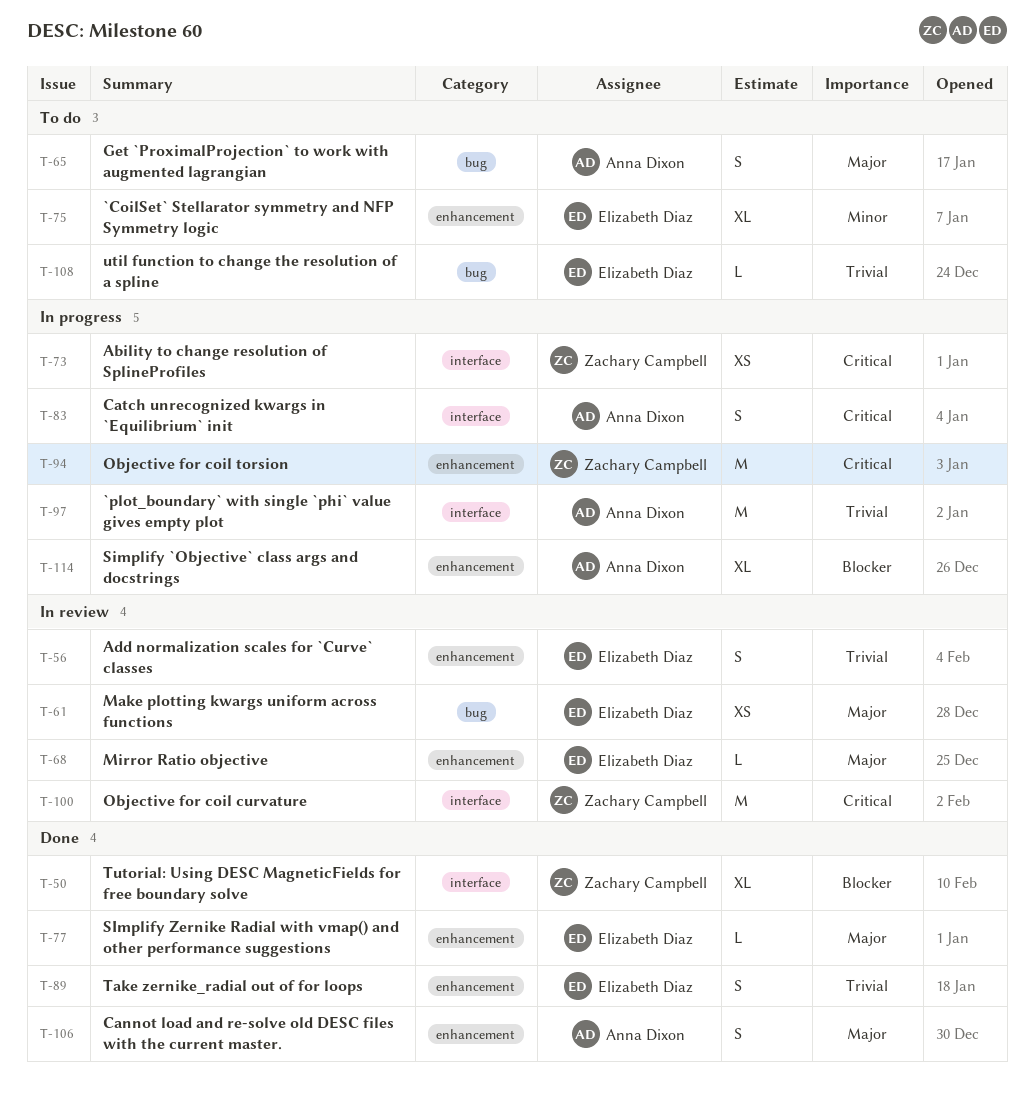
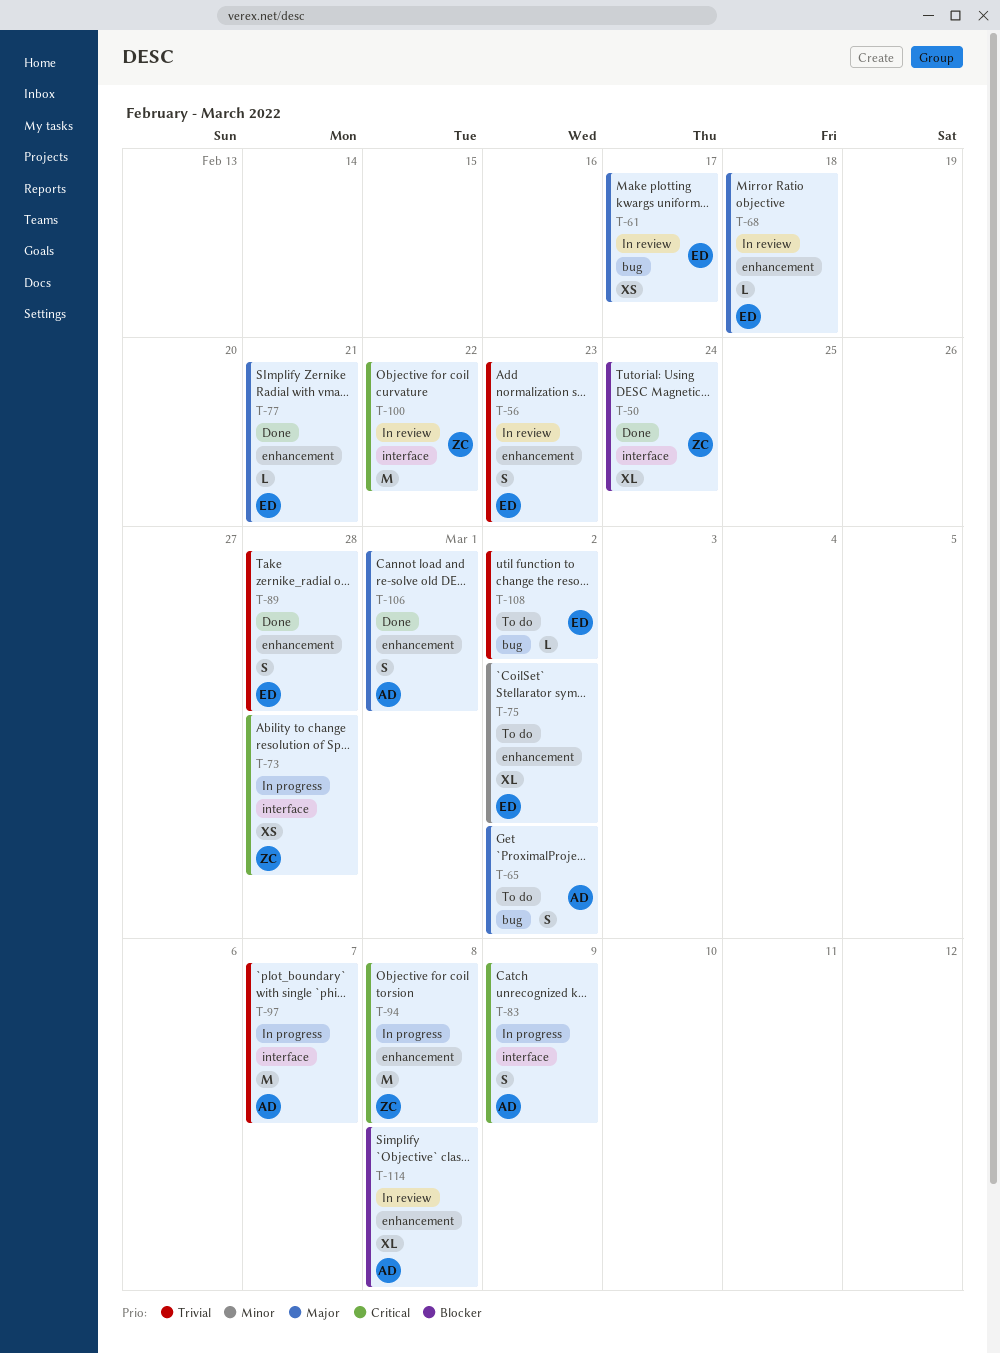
T-114, status: In progress -> In review

